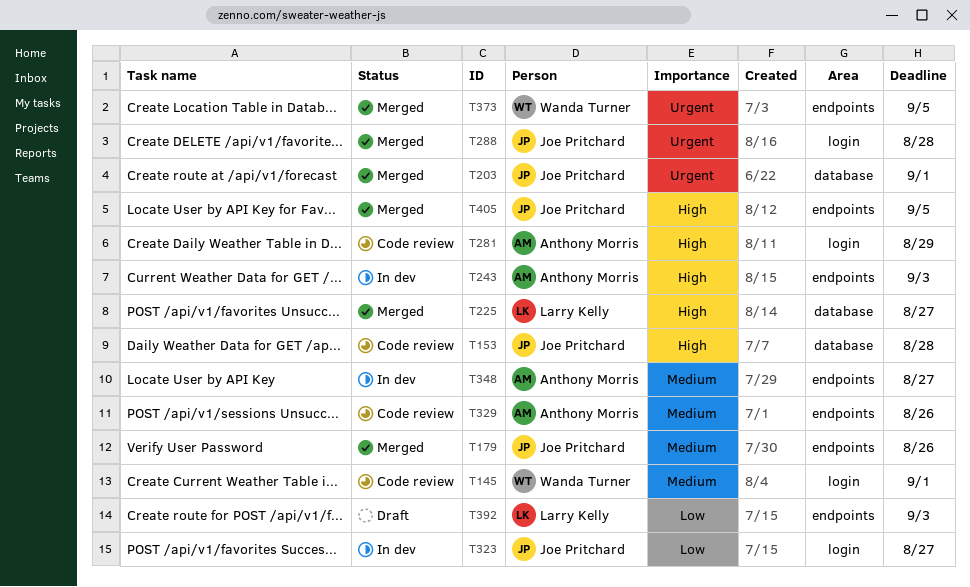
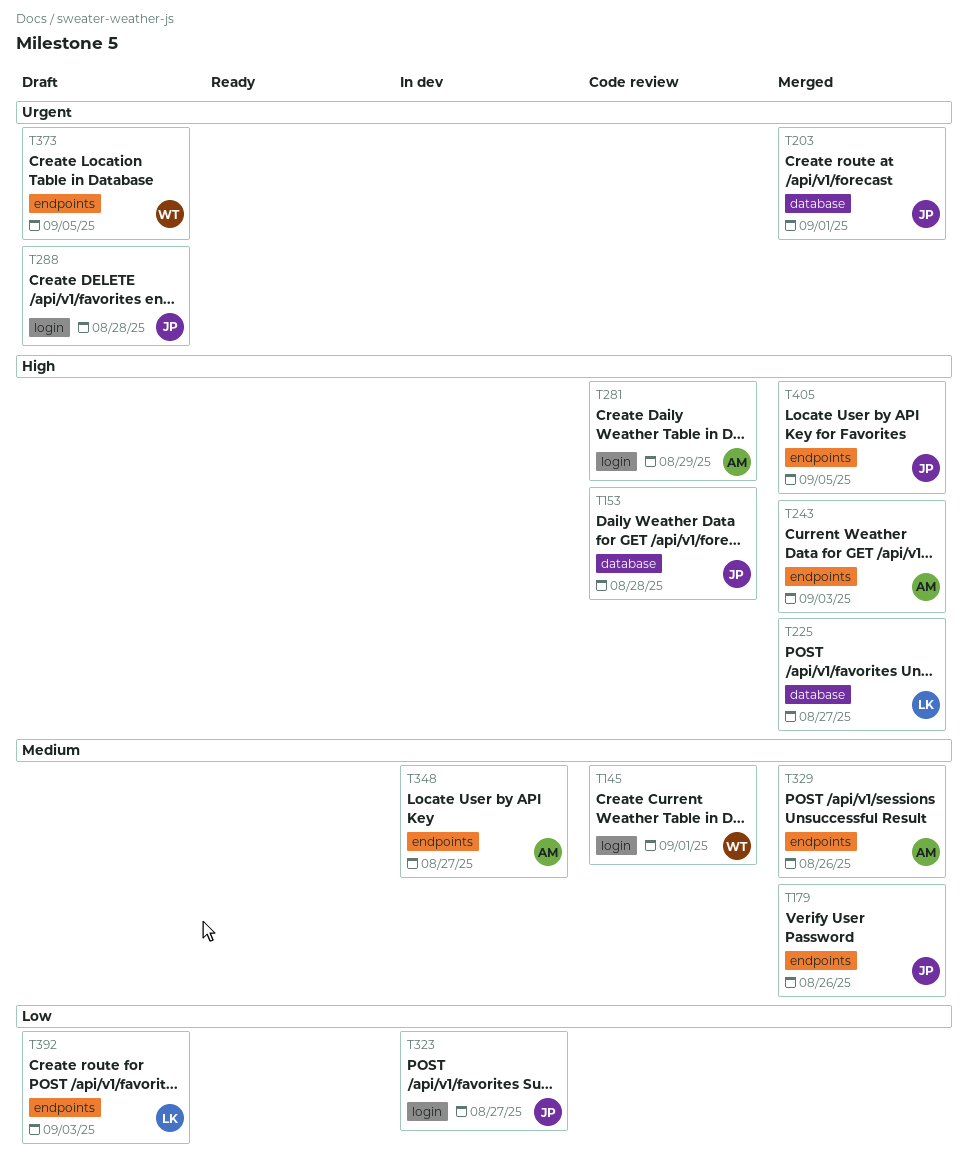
T243, status: In dev -> Merged
T288, status: Merged -> Draft
T329, status: Code review -> Merged
T373, status: Merged -> Draft

